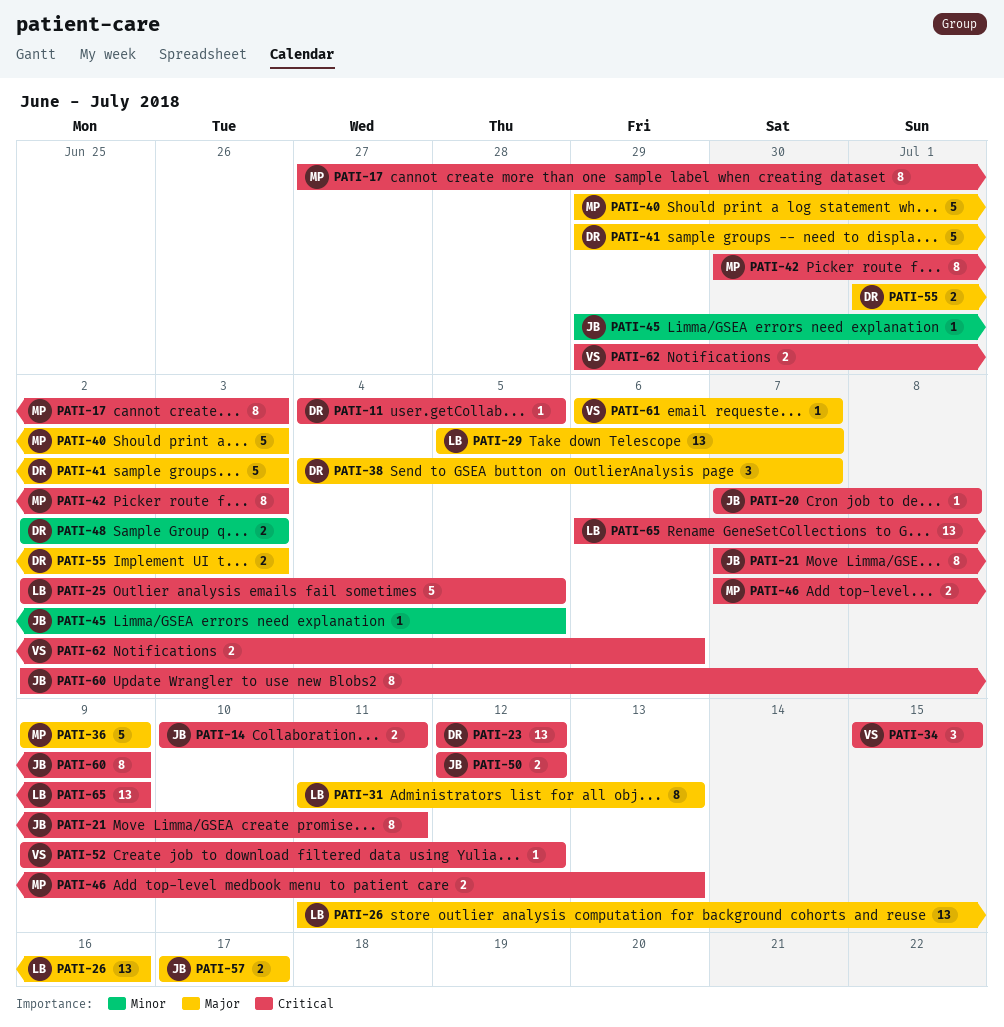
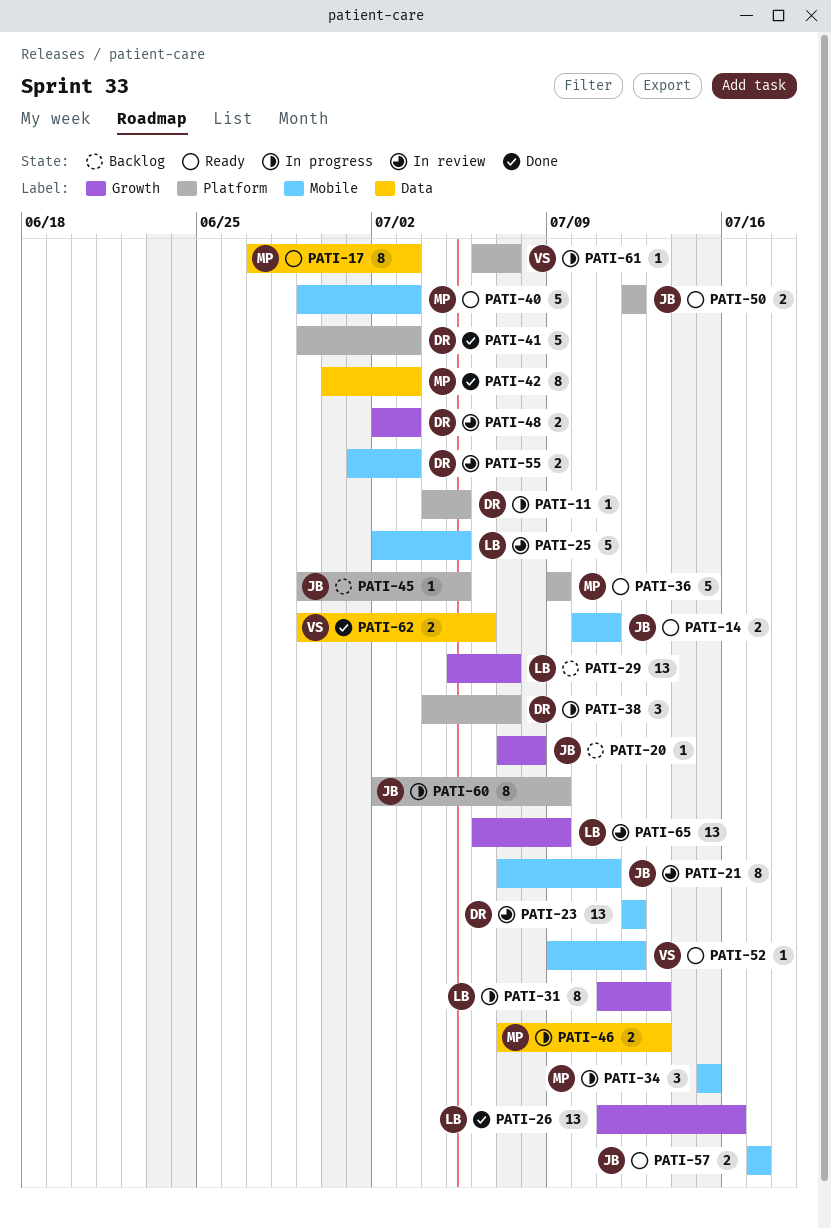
PATI-34, owner: VS -> MP

